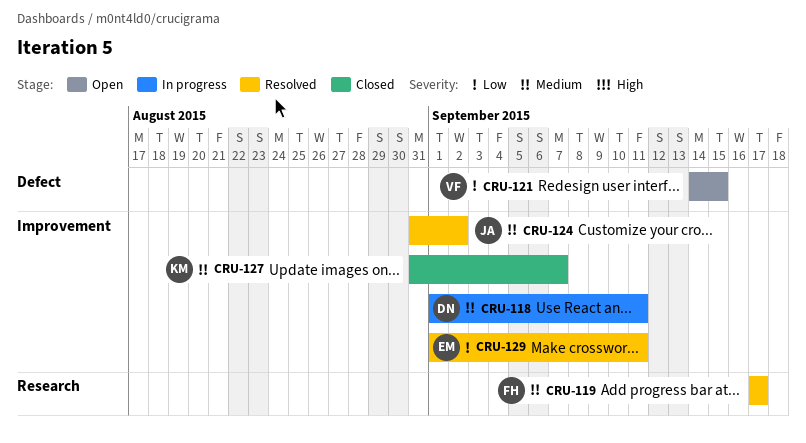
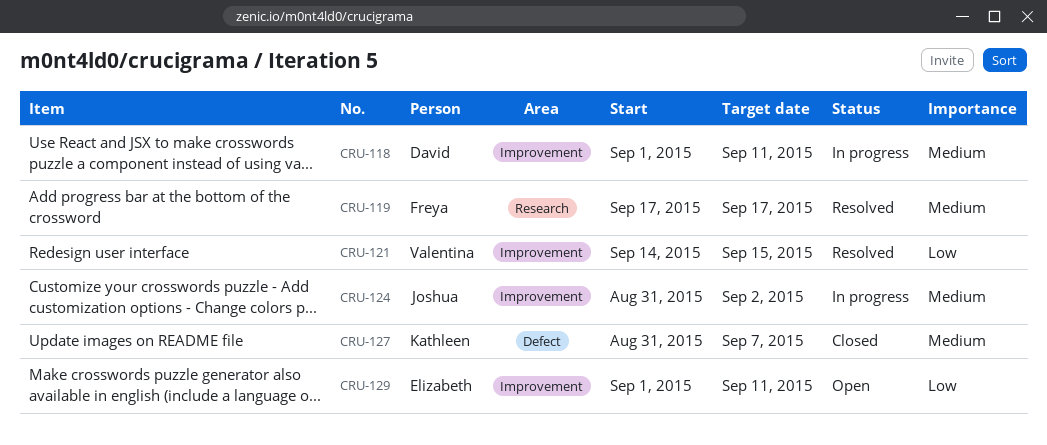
CRU-121, status: Open -> Resolved
CRU-121, label: Defect -> Improvement
CRU-124, status: Resolved -> In progress
CRU-127, label: Improvement -> Defect
CRU-129, status: Resolved -> Open

